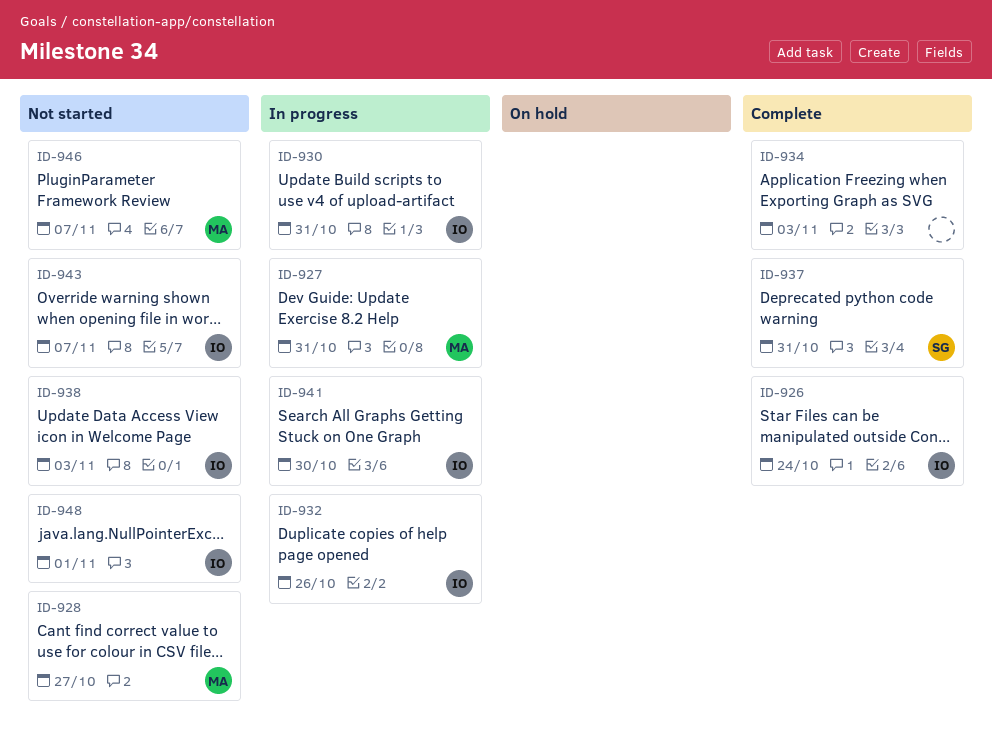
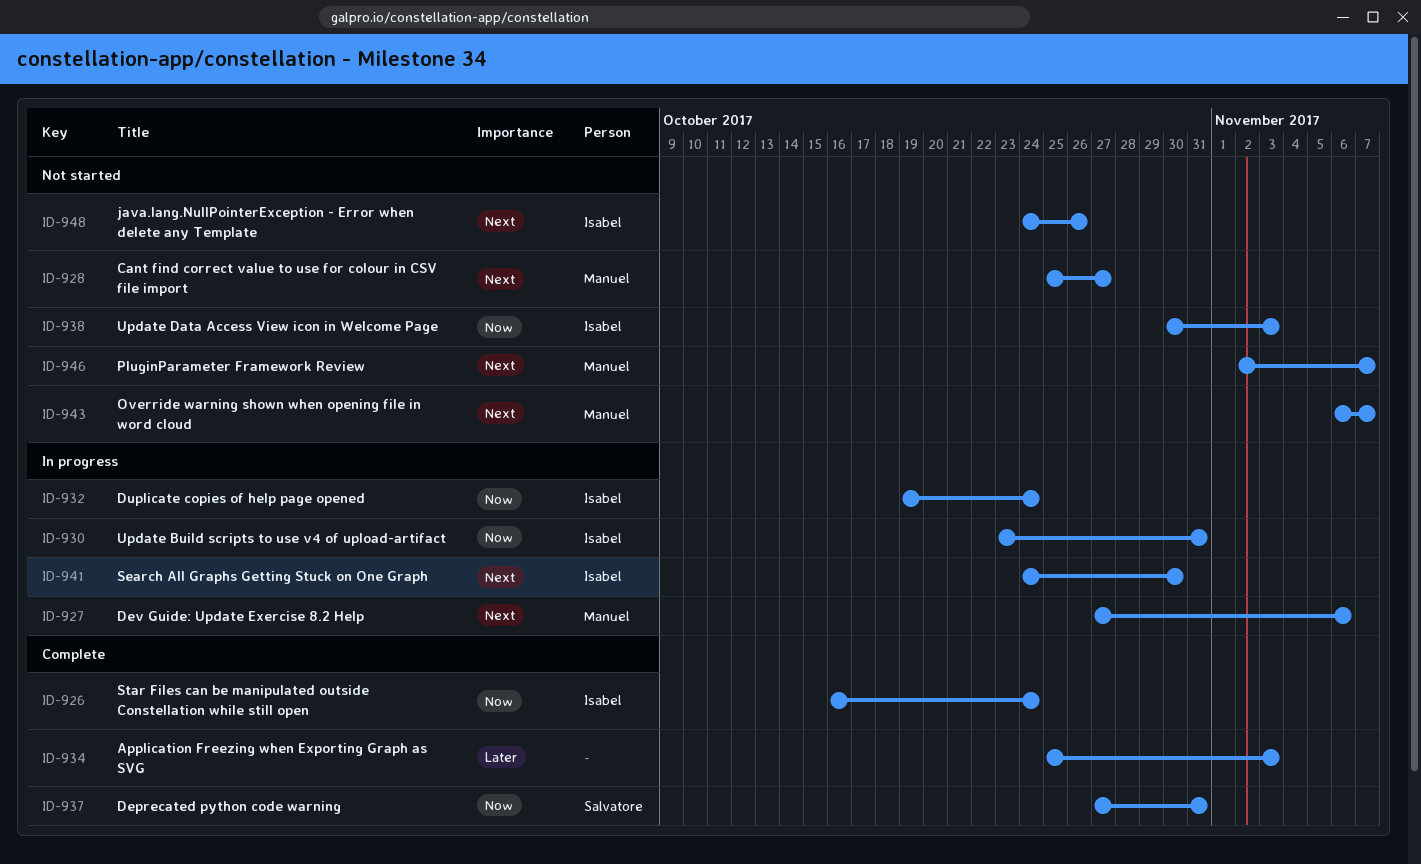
ID-927, due: Oct 31 -> Nov 6
ID-932, due: Oct 26 -> Oct 24
ID-943, owner: Isabel -> Manuel
ID-948, due: Nov 1 -> Oct 26

